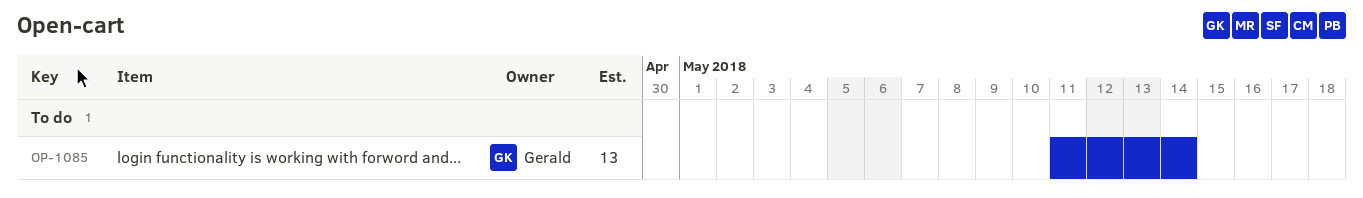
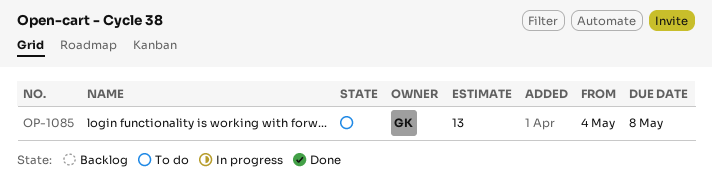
OP-1085, start: May 11 -> May 4
OP-1085, due: May 14 -> May 8

